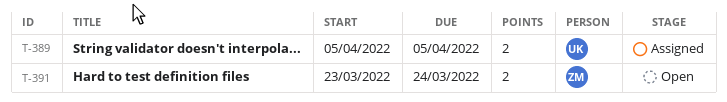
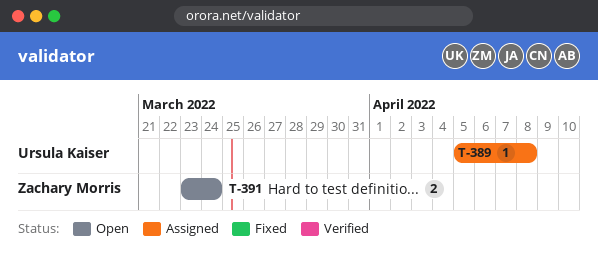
T-389, estimate: 2 -> 1
T-389, due: Apr 5 -> Apr 8

